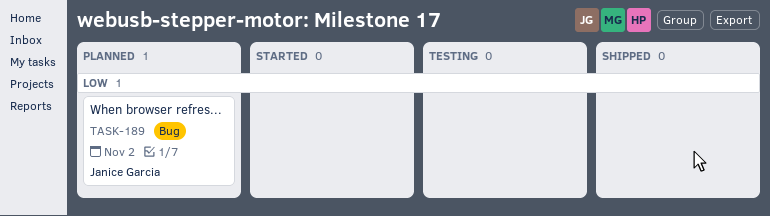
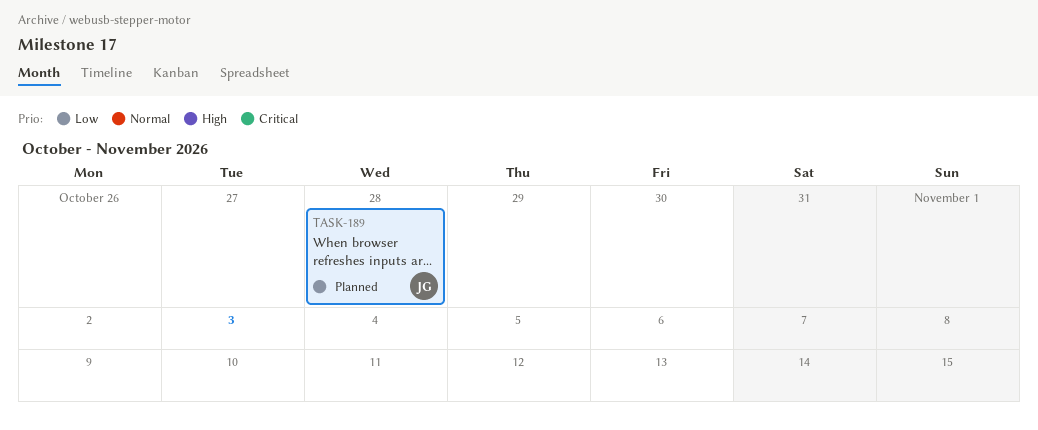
TASK-189, due: Nov 2 -> Oct 28

